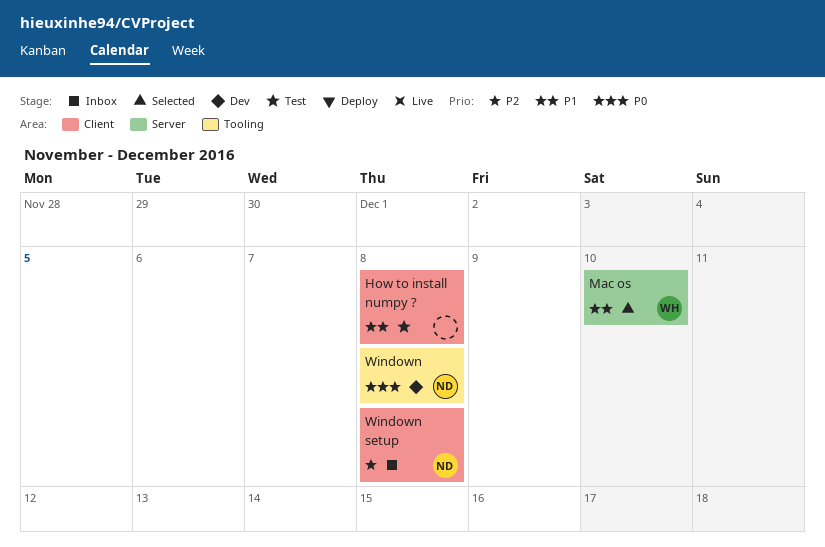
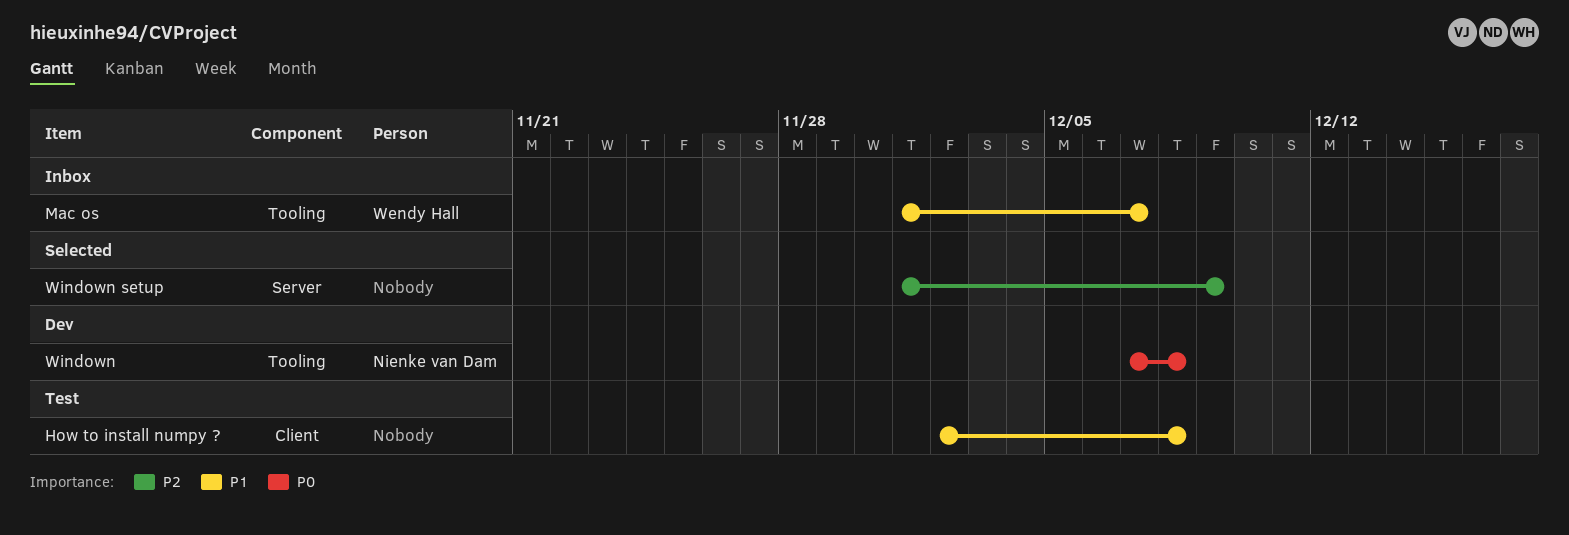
Mac os, status: Selected -> Inbox
Mac os, label: Server -> Tooling
Mac os, due: Dec 10 -> Dec 7
Windown setup, status: Inbox -> Selected
Windown setup, owner: Nienke van Dam -> none
Windown setup, label: Client -> Server
Windown setup, due: Dec 8 -> Dec 9

